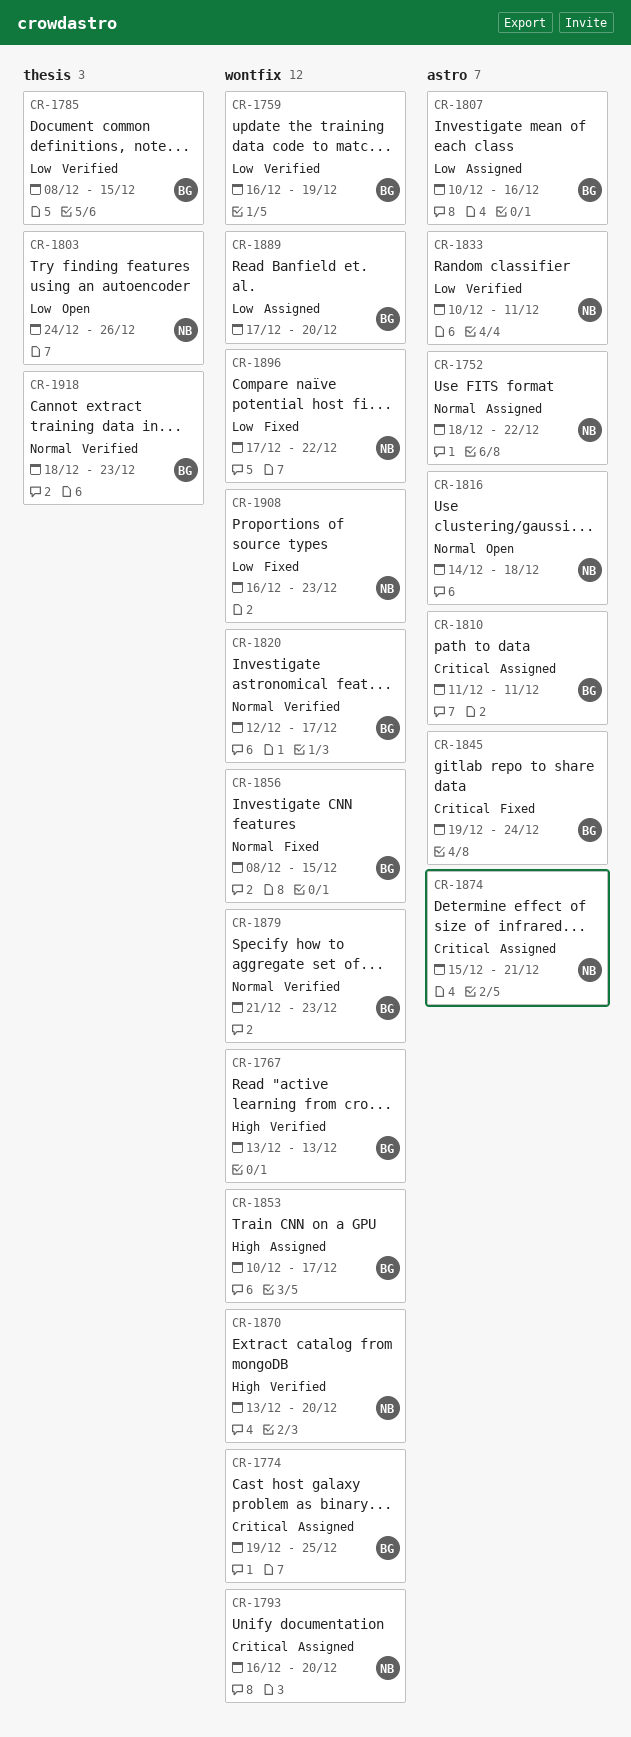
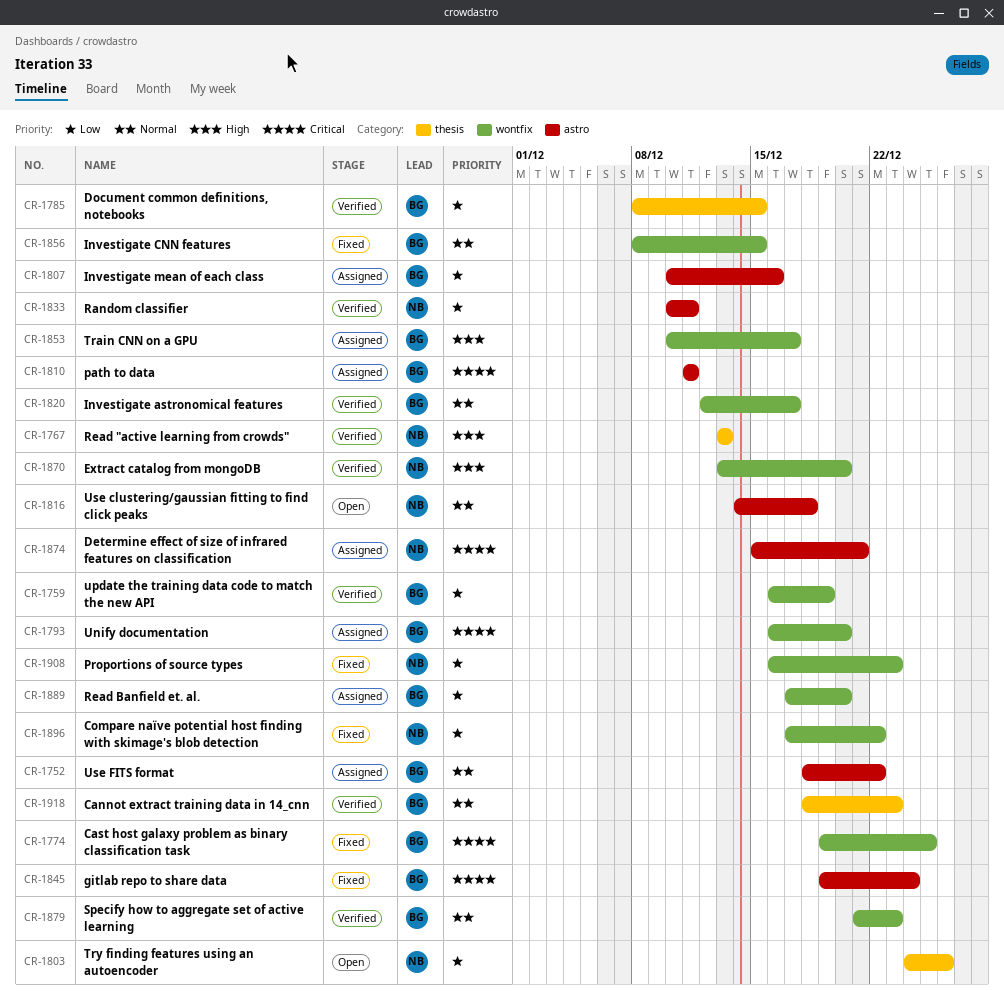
CR-1752, owner: NB -> BG
CR-1767, owner: BG -> NB
CR-1767, label: wontfix -> thesis
CR-1774, status: Assigned -> Fixed
CR-1793, owner: NB -> BG

